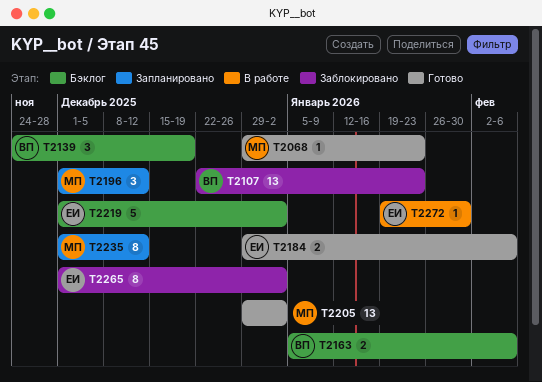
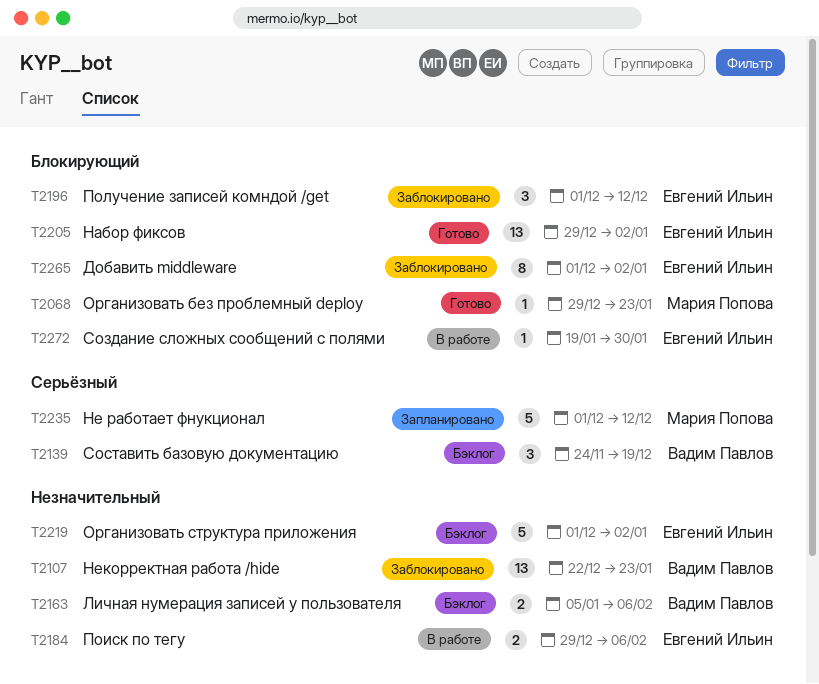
T2184, status: Готово -> В работе
T2196, status: Запланировано -> Заблокировано
T2196, owner: Мария Попова -> Евгений Ильин
T2205, owner: Мария Попова -> Евгений Ильин
T2235, estimate: 8 -> 5

